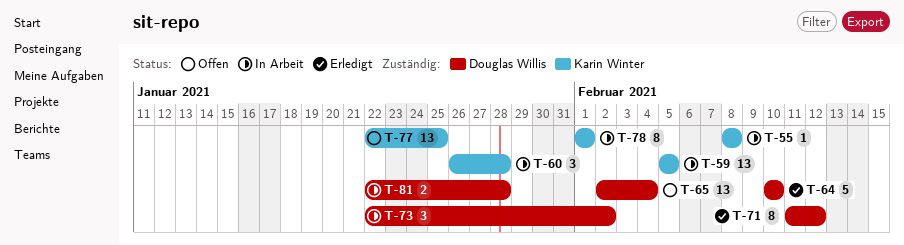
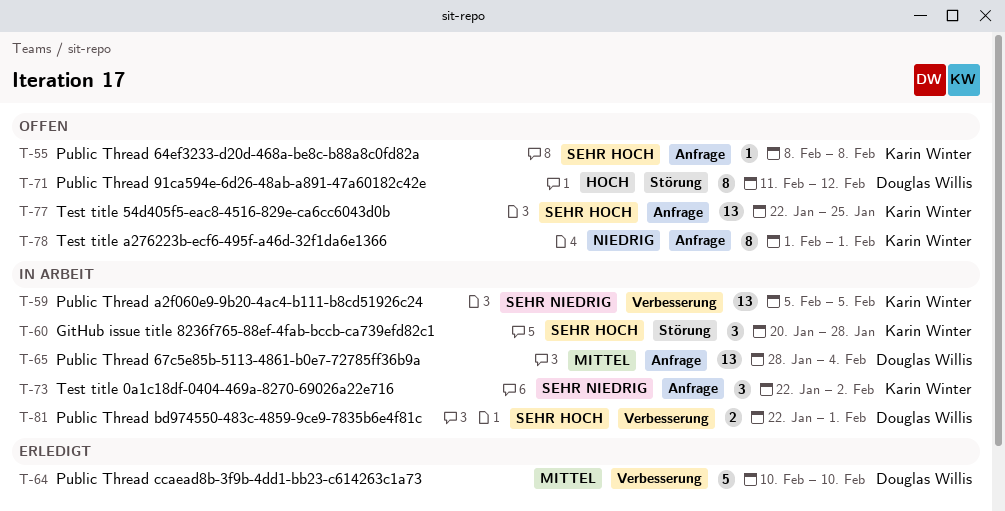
T-55, status: In Arbeit -> Offen
T-60, start: Jan 26 -> Jan 20
T-65, status: Offen -> In Arbeit
T-65, start: Feb 2 -> Jan 28
T-71, status: Erledigt -> Offen
T-73, owner: Douglas Willis -> Karin Winter
T-78, status: In Arbeit -> Offen
T-81, due: Jan 28 -> Feb 1

